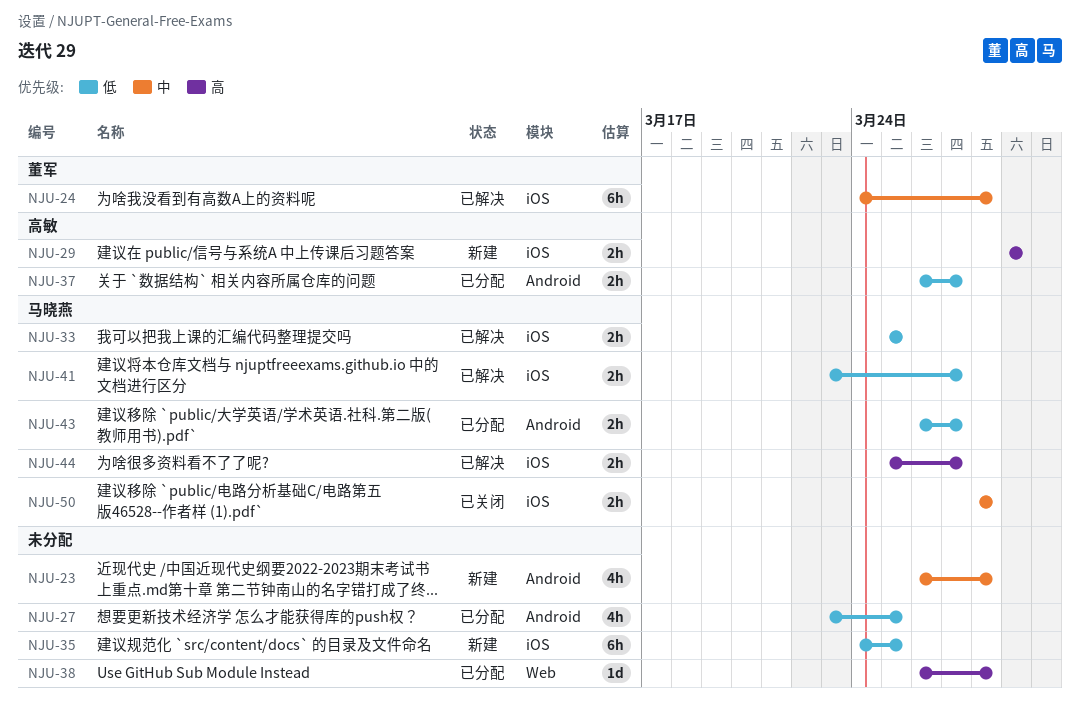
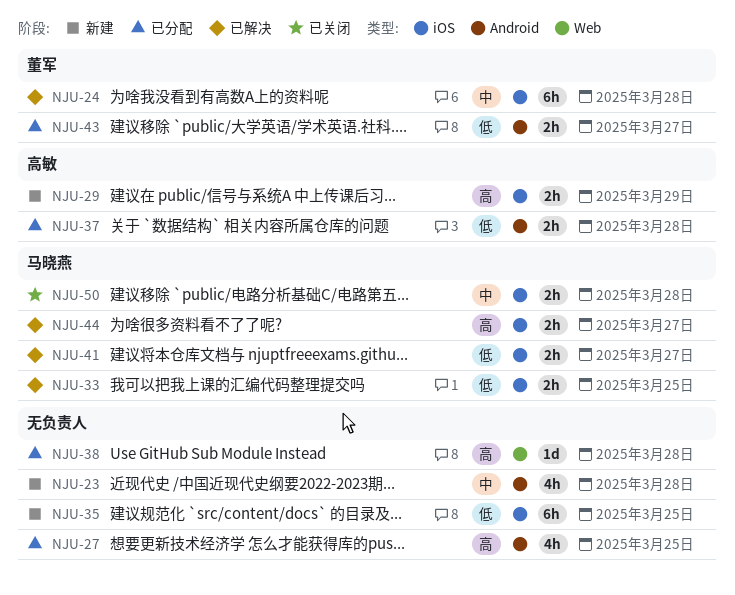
NJU-27, priority: 低 -> 高
NJU-37, due: Mar 27 -> Mar 28
NJU-43, owner: 马晓燕 -> 董军

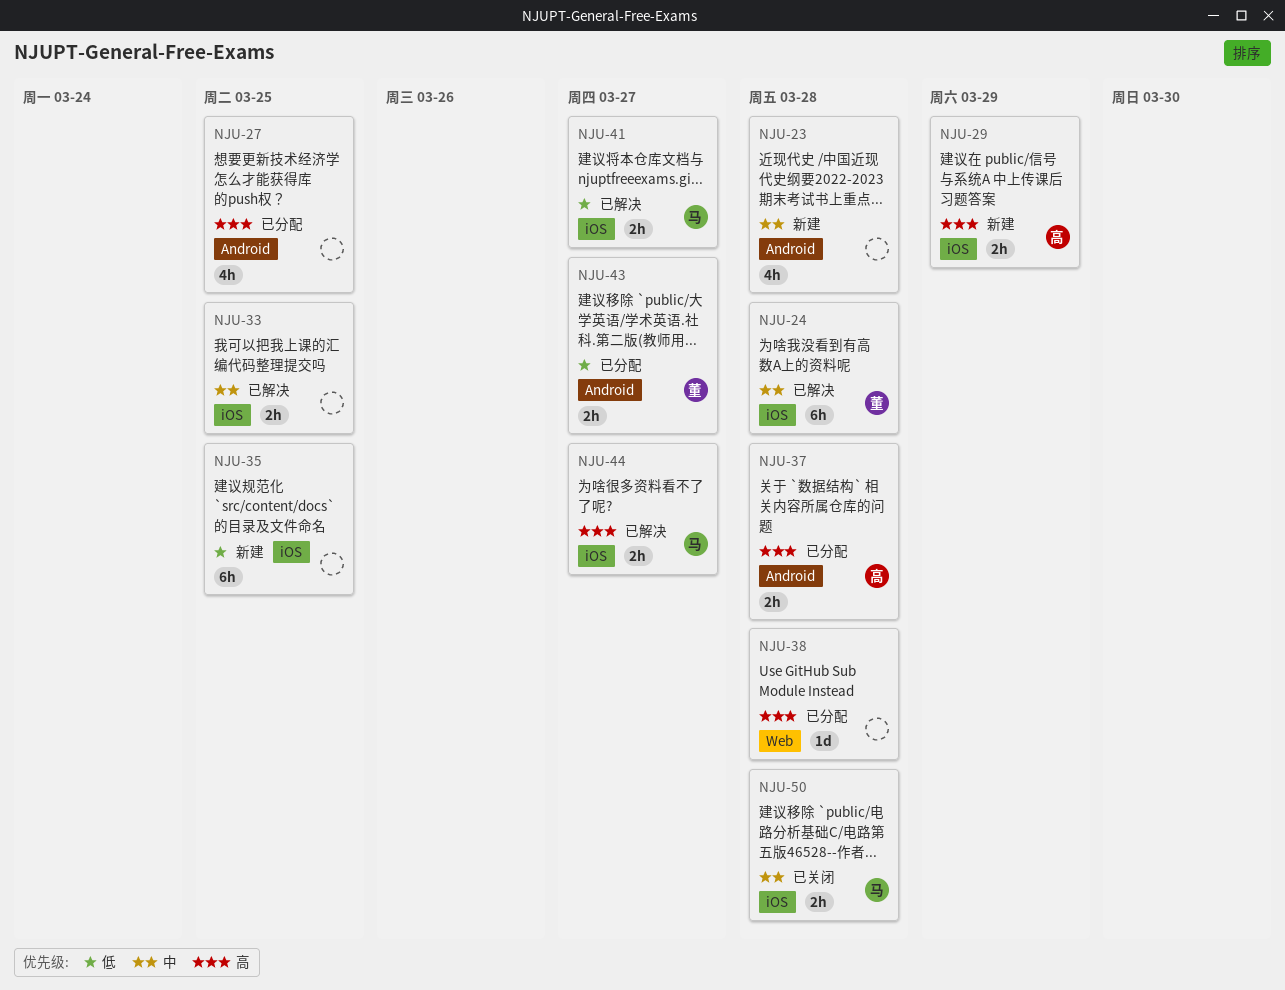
NJU-33, owner: 马晓燕 -> none
NJU-33, priority: 低 -> 中
NJU-37, priority: 低 -> 高

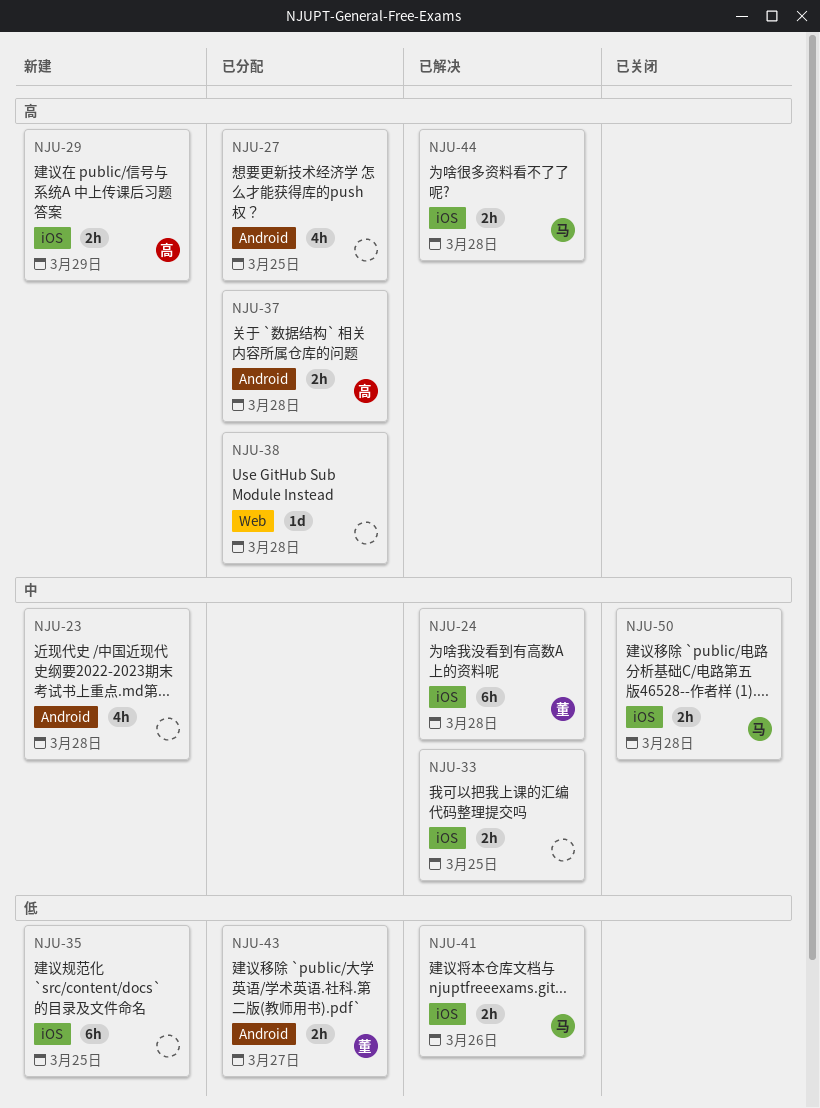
NJU-41, due: Mar 27 -> Mar 26
NJU-44, due: Mar 27 -> Mar 28

